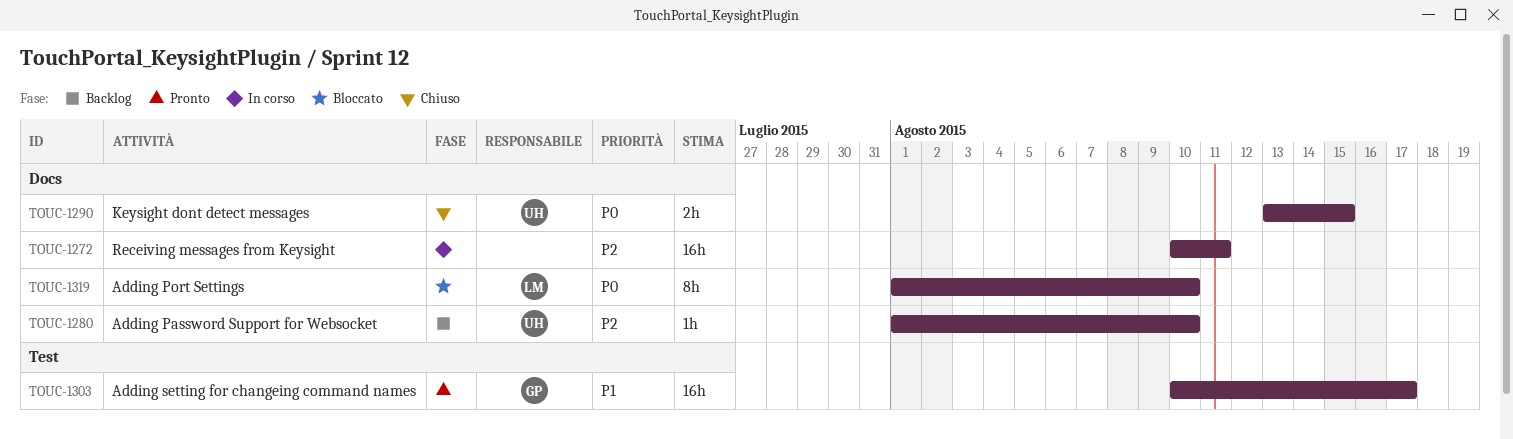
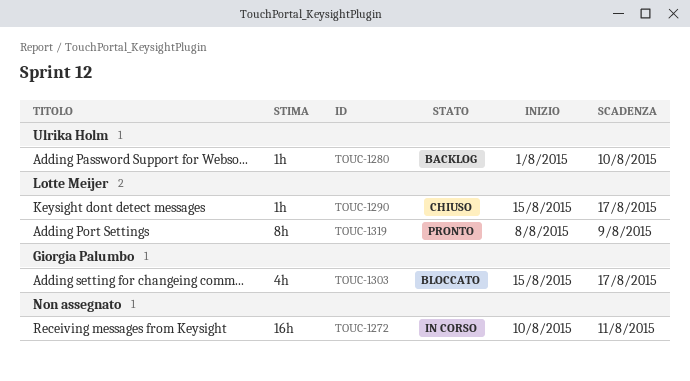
TOUC-1290, owner: Ulrika Holm -> Lotte Meijer
TOUC-1290, estimate: 2h -> 1h
TOUC-1290, start: Aug 13 -> Aug 15
TOUC-1290, due: Aug 15 -> Aug 17
TOUC-1303, status: Pronto -> Bloccato
TOUC-1303, estimate: 16h -> 4h
TOUC-1303, start: Aug 10 -> Aug 15
TOUC-1319, status: Bloccato -> Pronto
TOUC-1319, start: Aug 1 -> Aug 8
TOUC-1319, due: Aug 10 -> Aug 9

